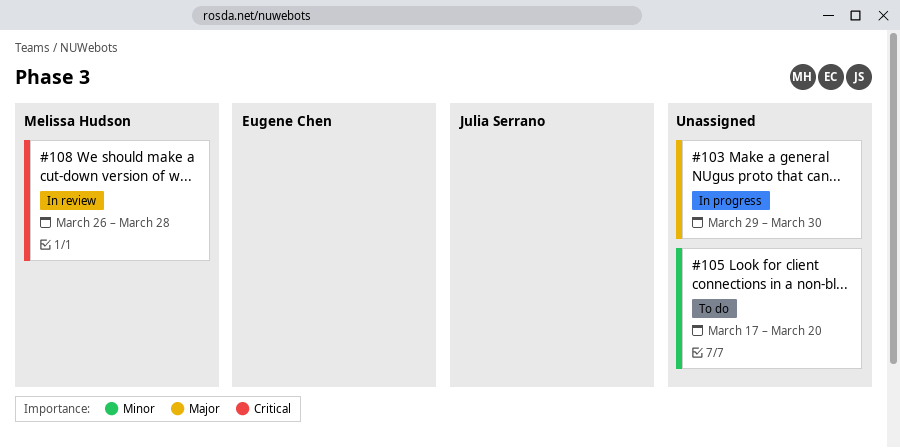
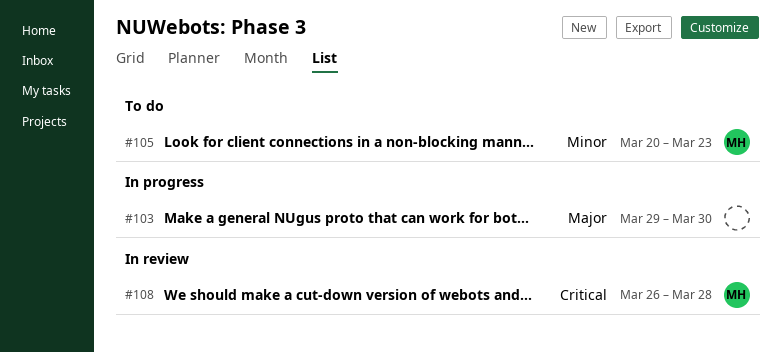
#105, owner: none -> Melissa Hudson
#105, start: Mar 17 -> Mar 20
#105, due: Mar 20 -> Mar 23

